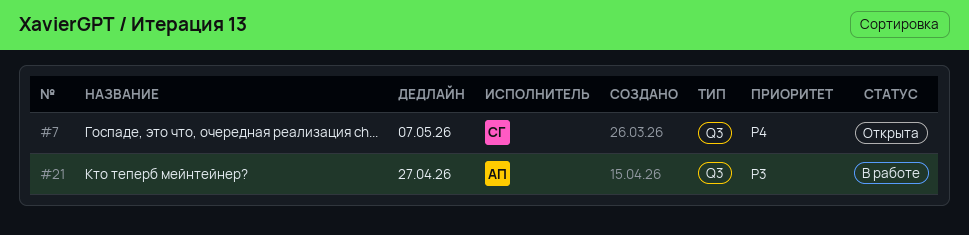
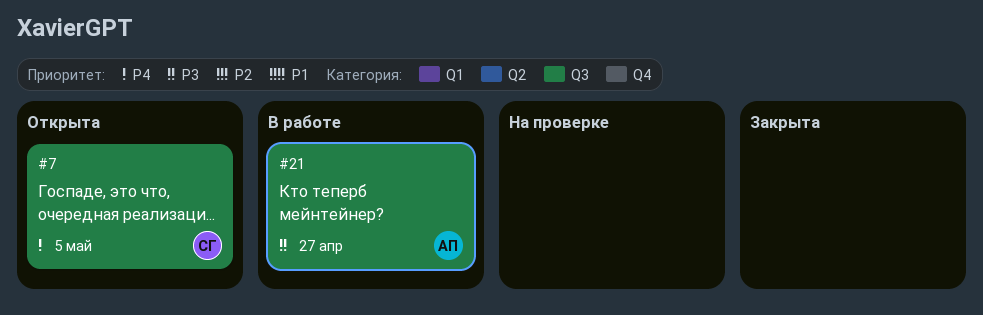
#7, due: May 7 -> May 5

